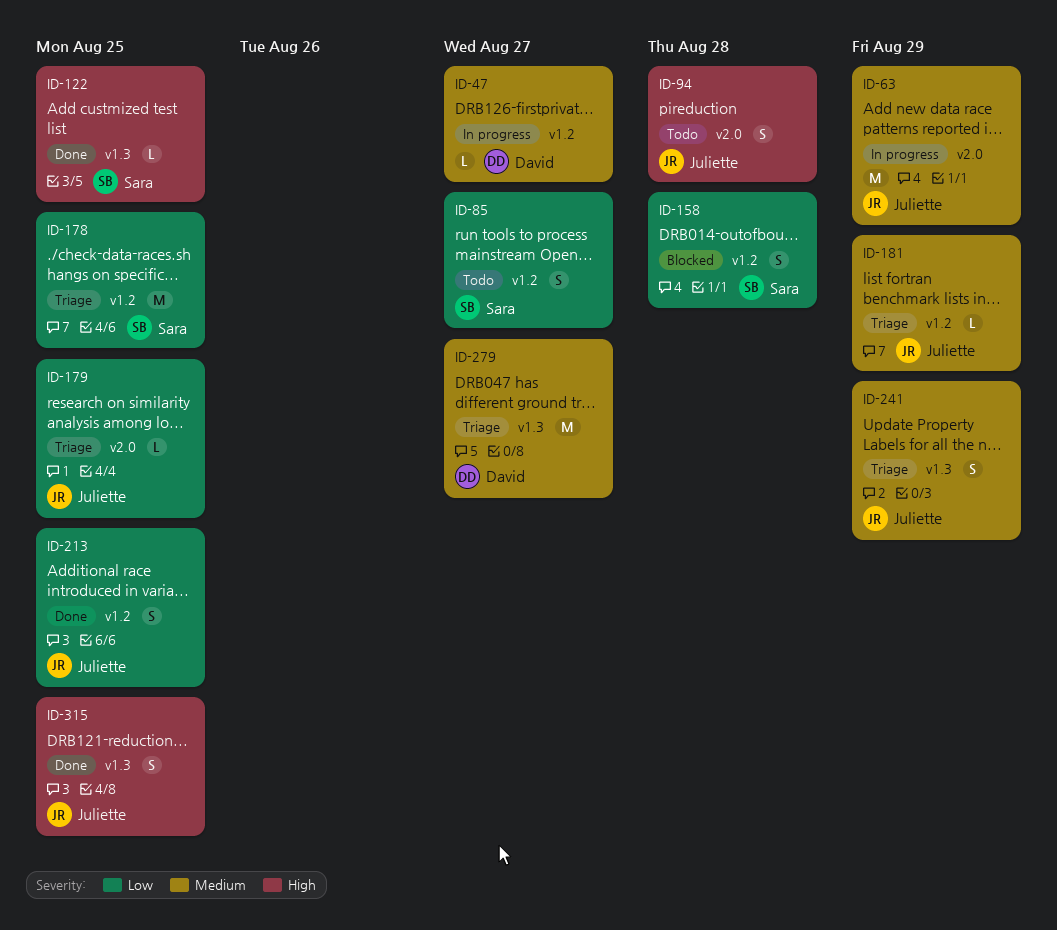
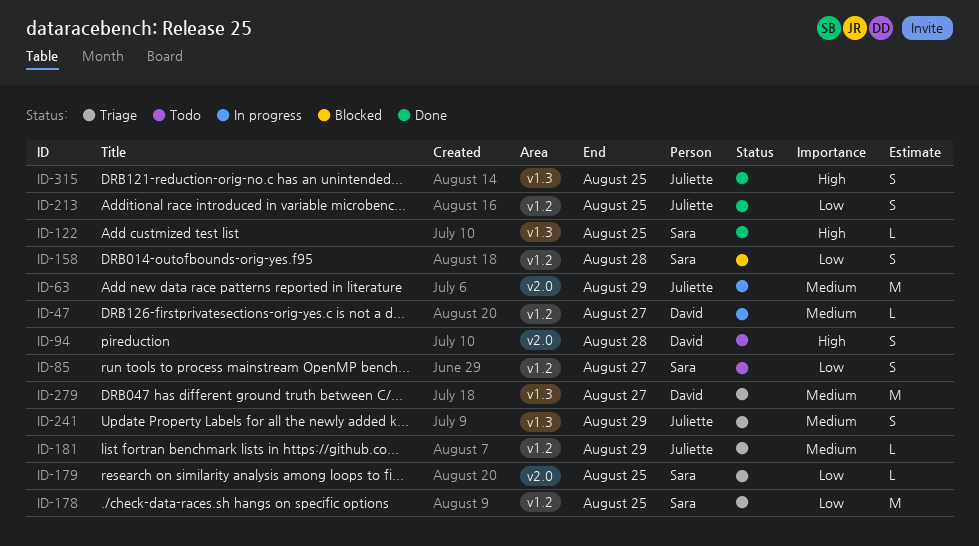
ID-94, owner: Juliette -> David
ID-179, owner: Juliette -> Sara

